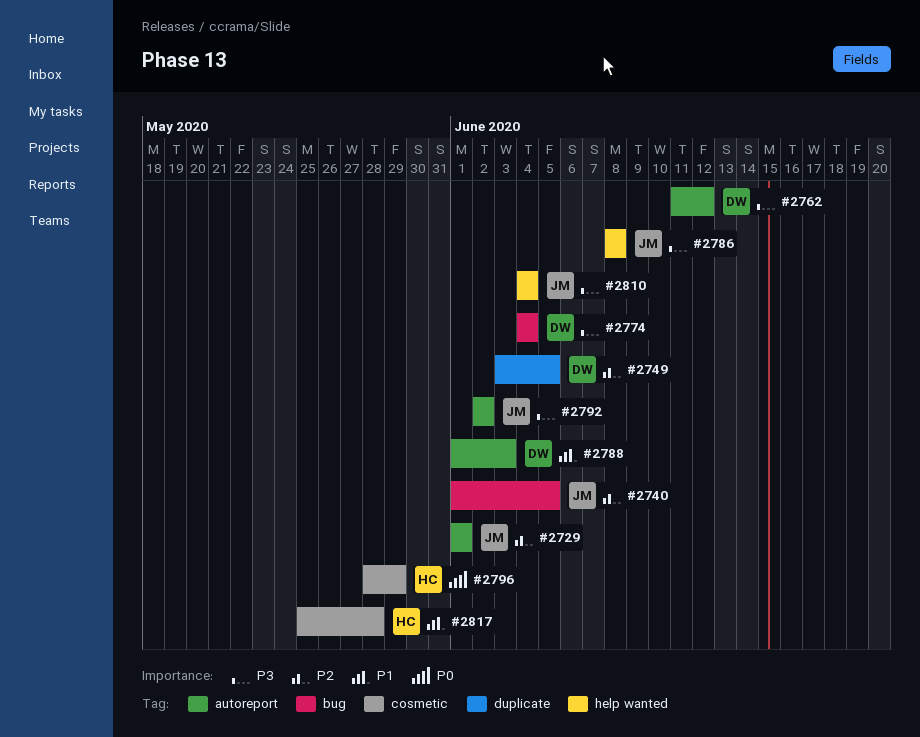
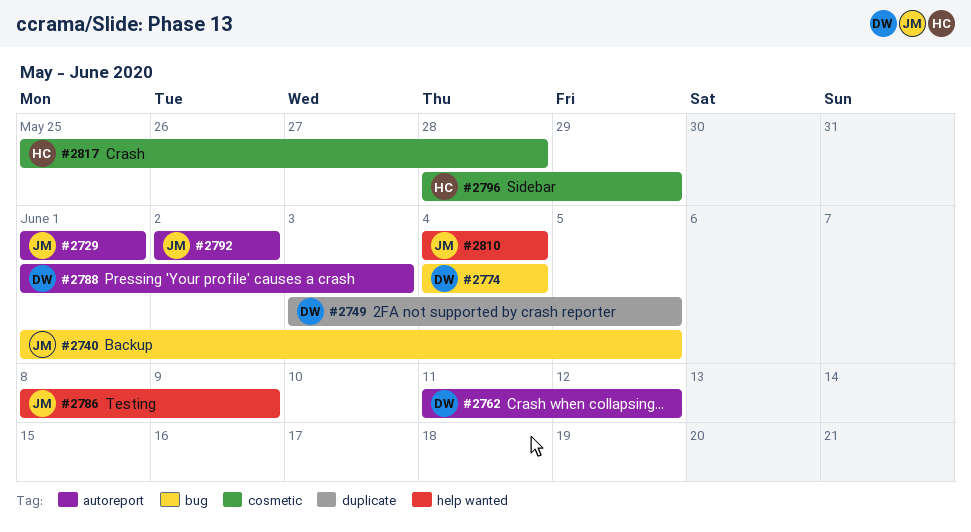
#2786, due: Jun 8 -> Jun 9

